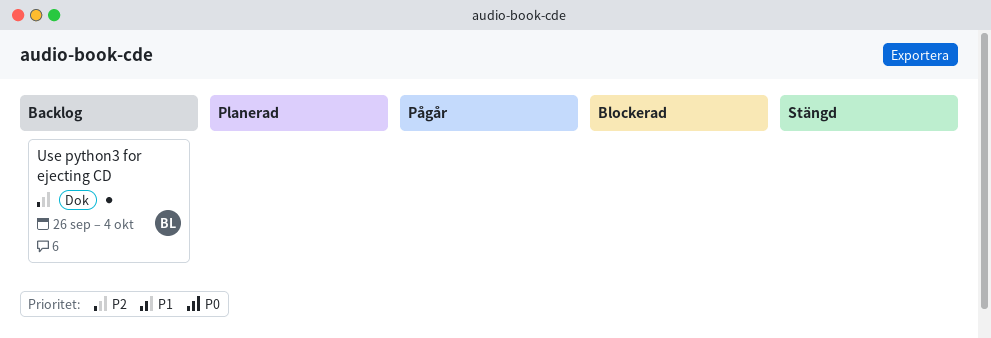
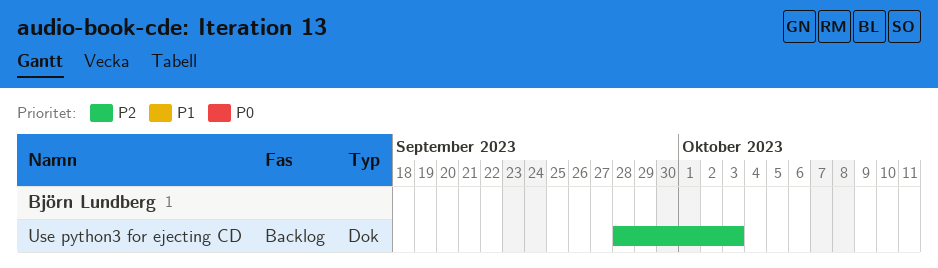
Use python3 for ejecting CD, start: Sep 26 -> Sep 28
Use python3 for ejecting CD, due: Oct 4 -> Oct 3

